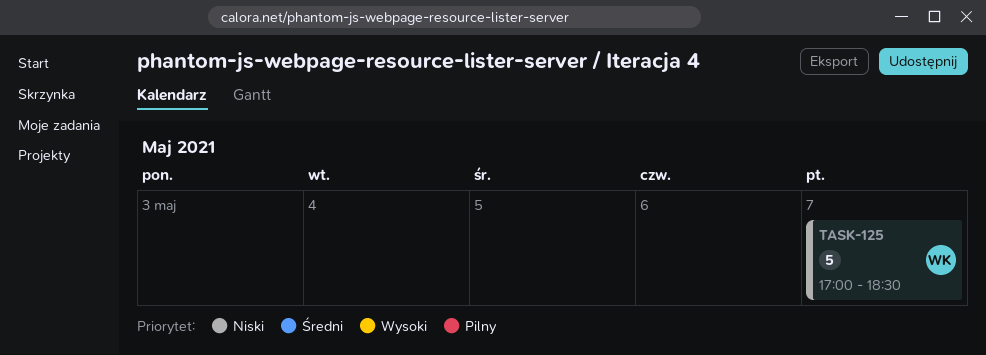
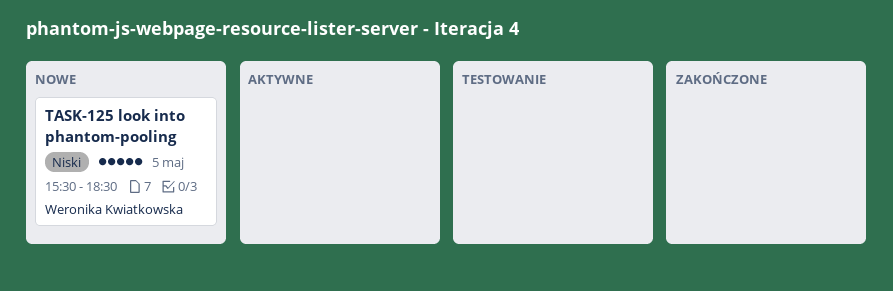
TASK-125, day: May 7 -> May 5
TASK-125, begins: 17:00 -> 15:30

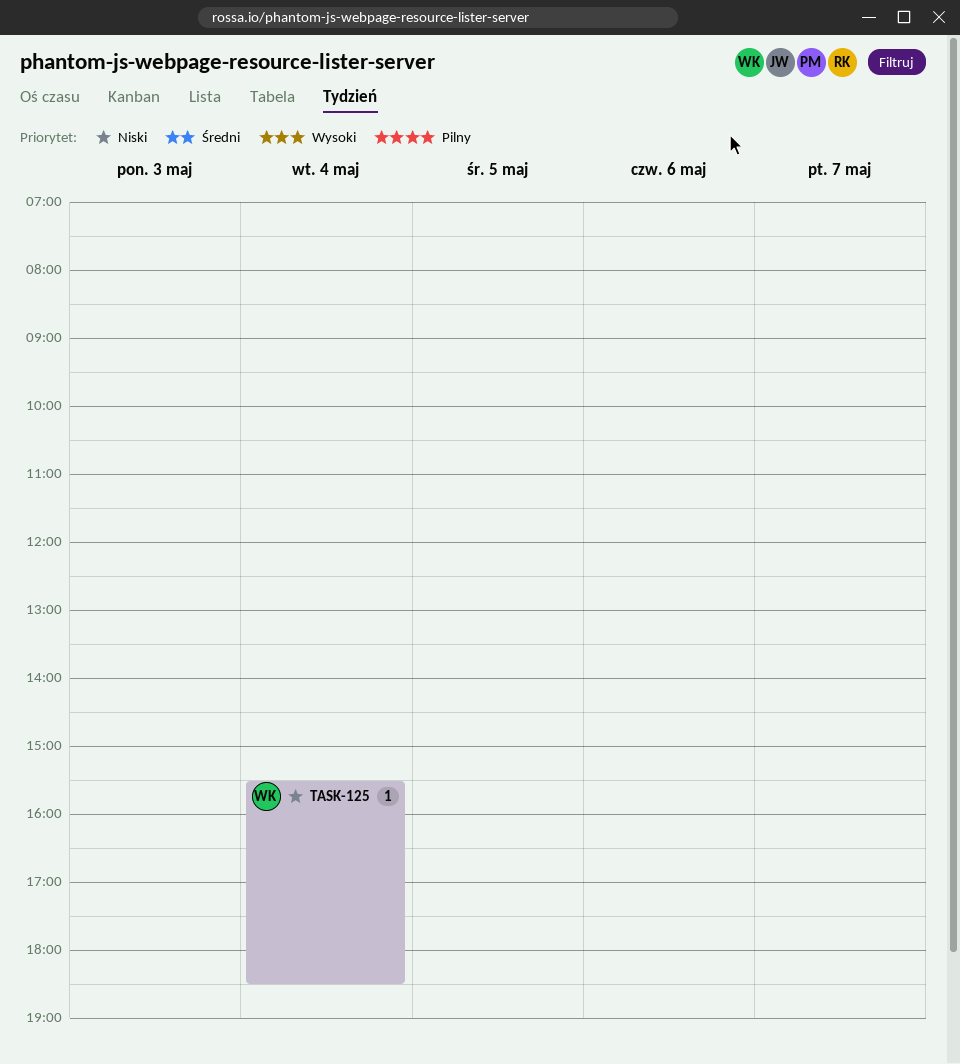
TASK-125, estimate: 5 -> 1
TASK-125, day: May 5 -> May 4

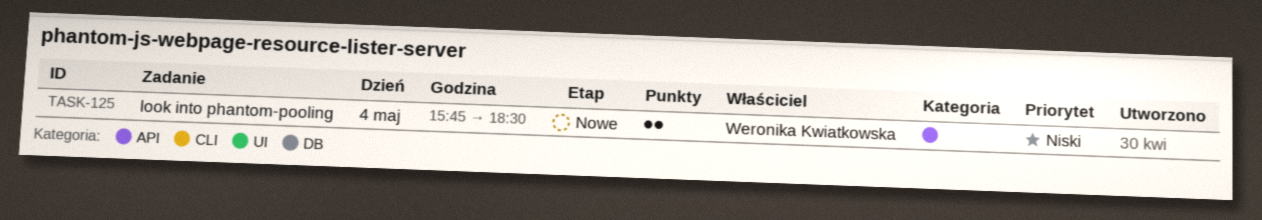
TASK-125, estimate: 1 -> 2
TASK-125, begins: 15:30 -> 15:45

